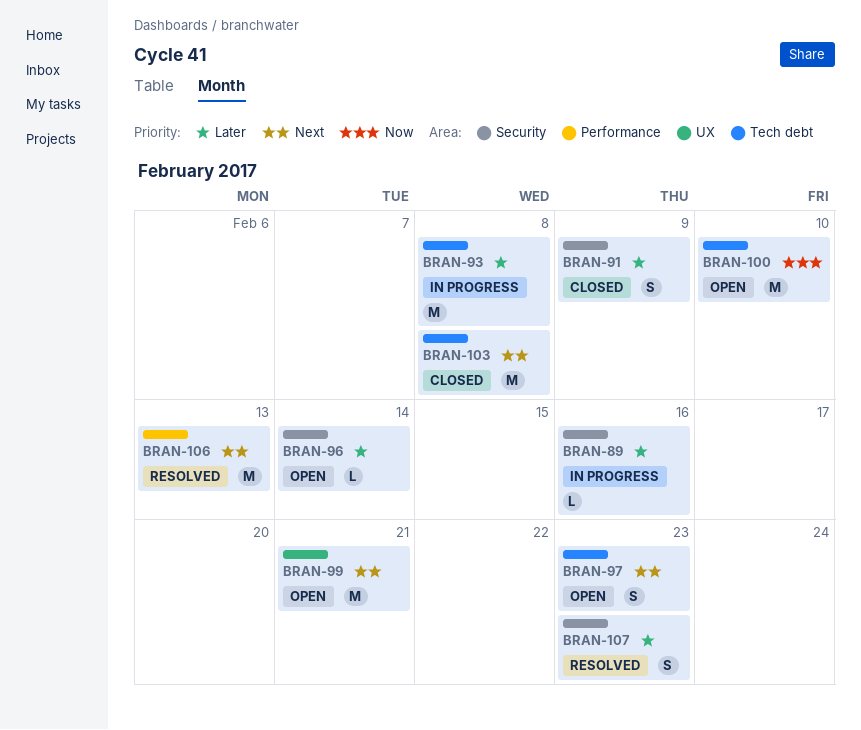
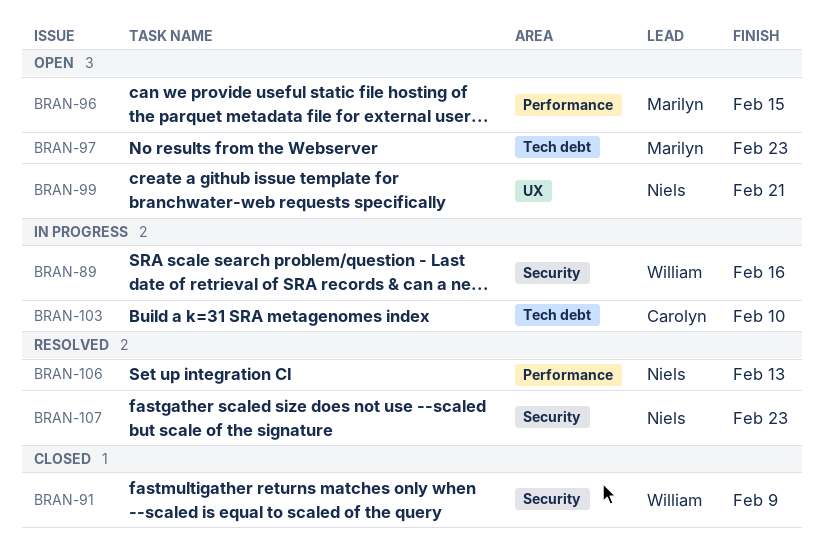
BRAN-93: present -> none
BRAN-96, label: Security -> Performance
BRAN-96, due: Feb 14 -> Feb 15
BRAN-100: present -> none
BRAN-103, status: Closed -> In progress
BRAN-103, due: Feb 8 -> Feb 10

